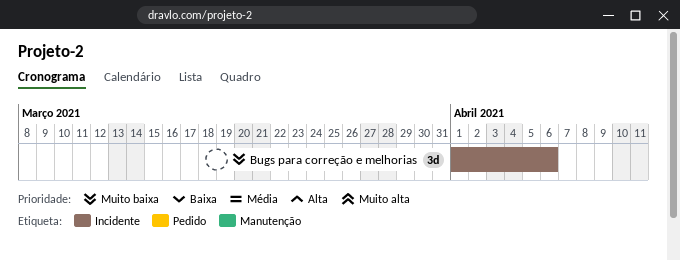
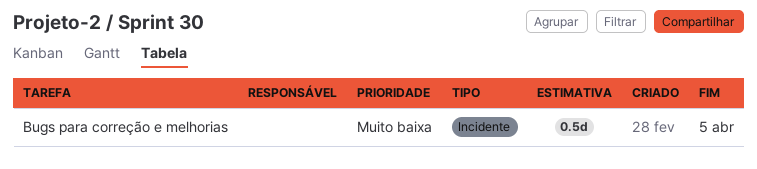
Bugs para correção e melhorias, estimate: 3d -> 0.5d
Bugs para correção e melhorias, due: Apr 6 -> Apr 5

